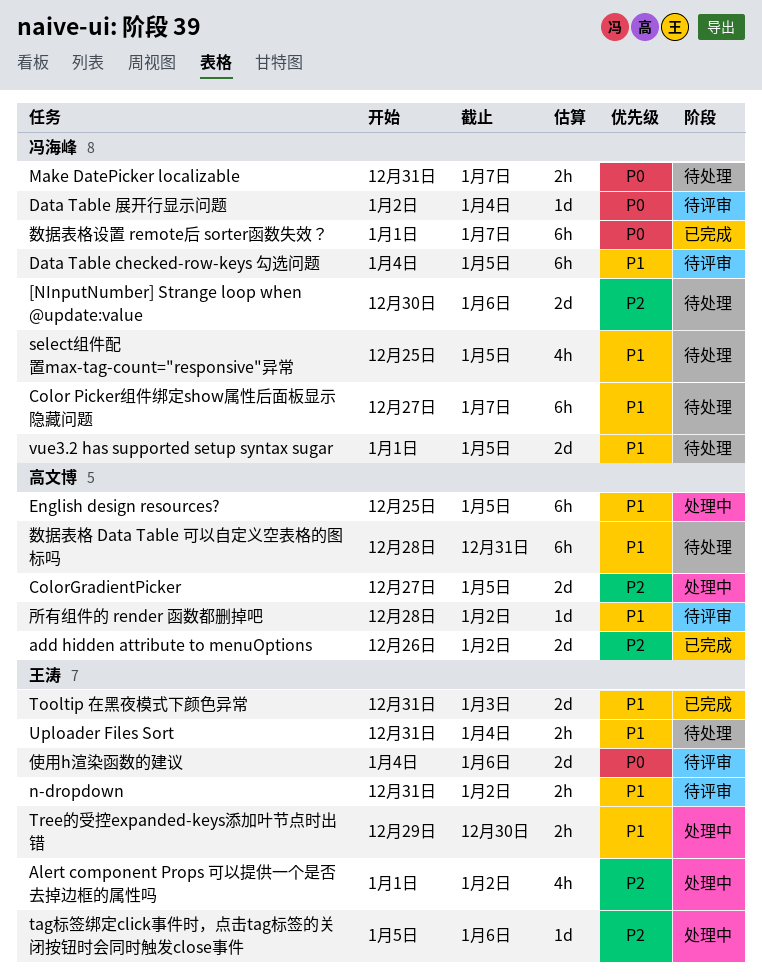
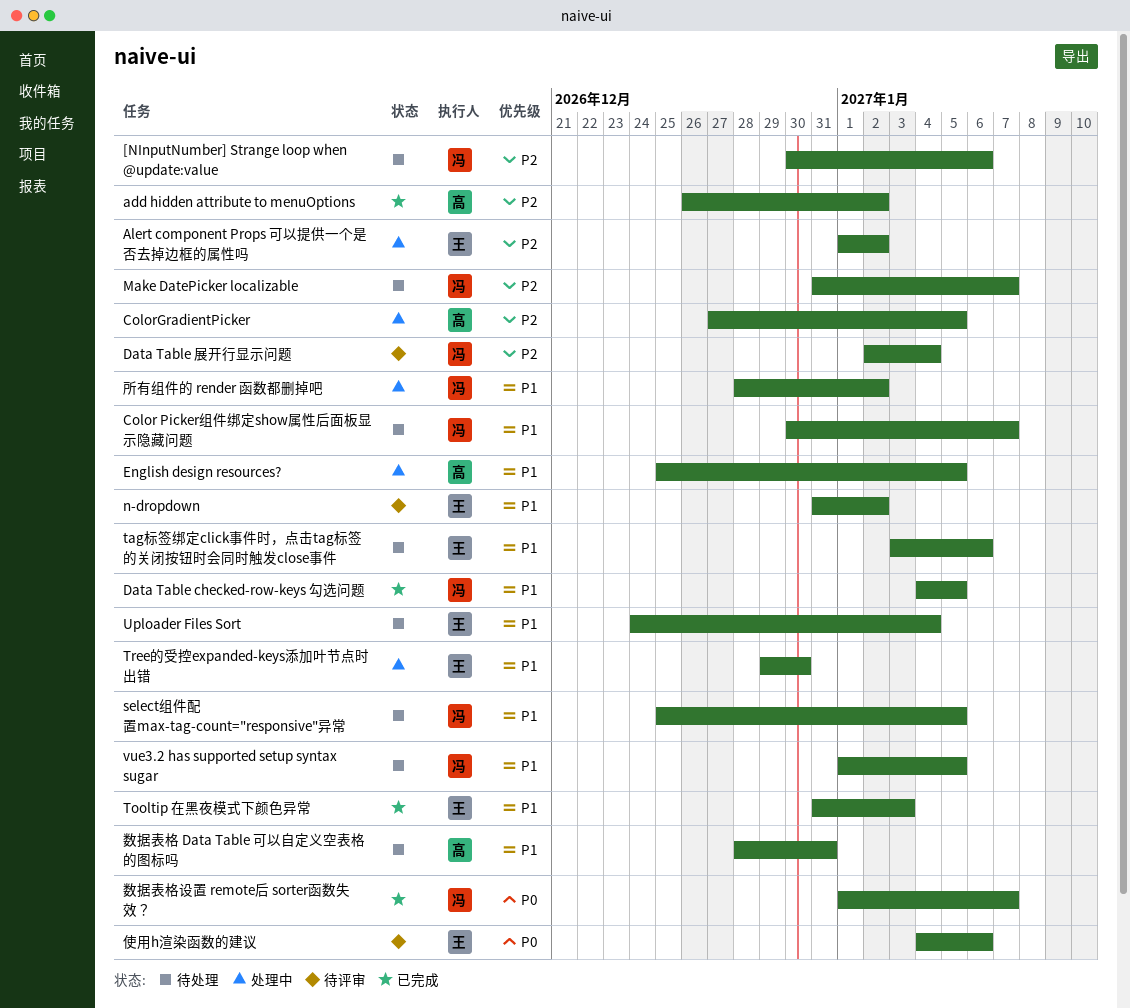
Color Picker组件绑定show属性后面板显示隐藏问题, start: Dec 27 -> Dec 30
Data Table checked-row-keys 勾选问题, status: 待评审 -> 已完成
Data Table 展开行显示问题, priority: P0 -> P2
Make DatePicker localizable, priority: P0 -> P2
tag标签绑定click事件时，点击tag标签的关闭按钮时会同时触发close事件, status: 处理中 -> 待处理
tag标签绑定click事件时，点击tag标签的关闭按钮时会同时触发close事件, priority: P2 -> P1
tag标签绑定click事件时，点击tag标签的关闭按钮时会同时触发close事件, start: Jan 5 -> Jan 3
Uploader Files Sort, start: Dec 31 -> Dec 24
所有组件的 render 函数都删掉吧, status: 待评审 -> 处理中
所有组件的 render 函数都删掉吧, owner: 高文博 -> 冯海峰

